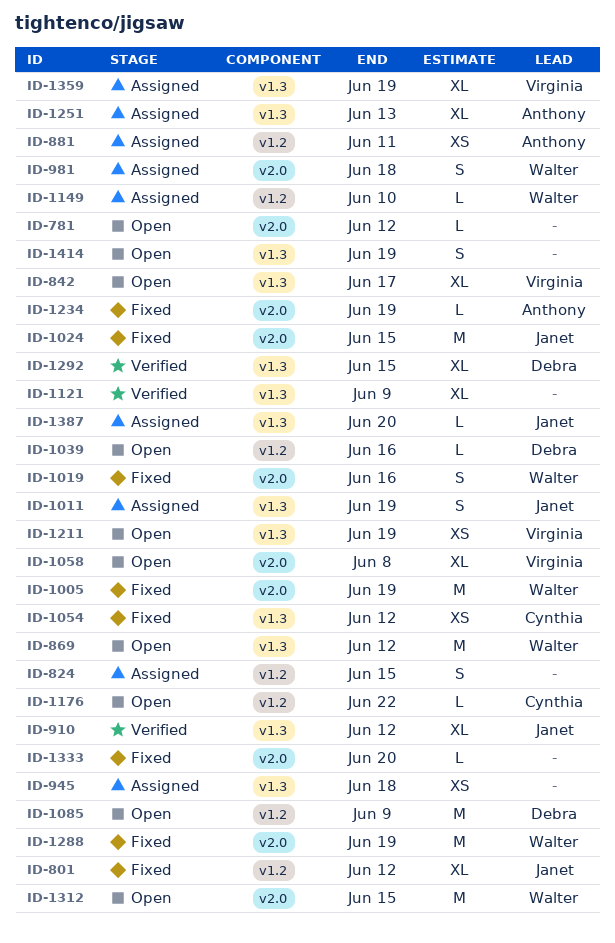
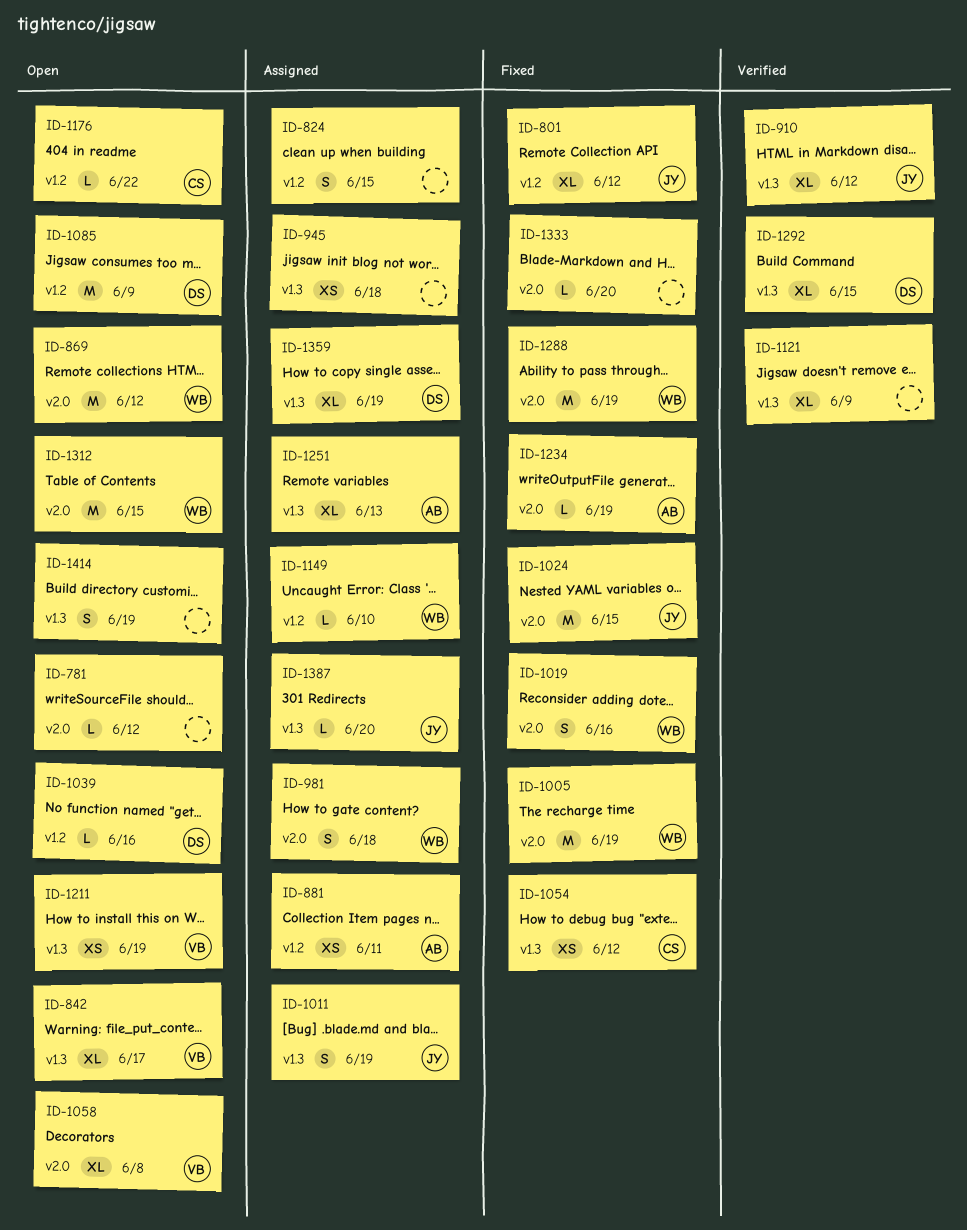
ID-869, label: v1.3 -> v2.0
ID-1359, owner: Virginia -> Debra

